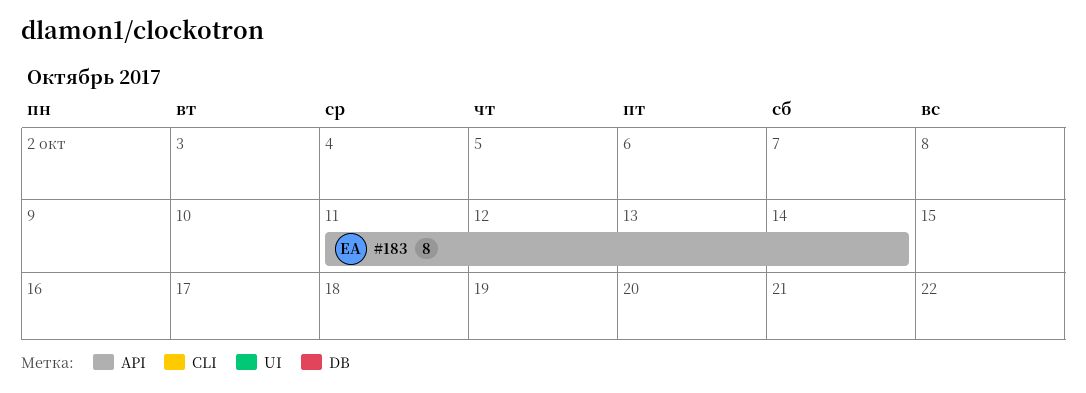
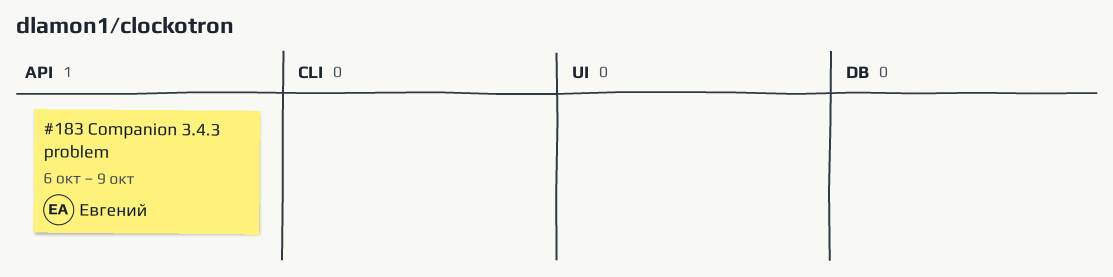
#183, start: Oct 11 -> Oct 6
#183, due: Oct 14 -> Oct 9

